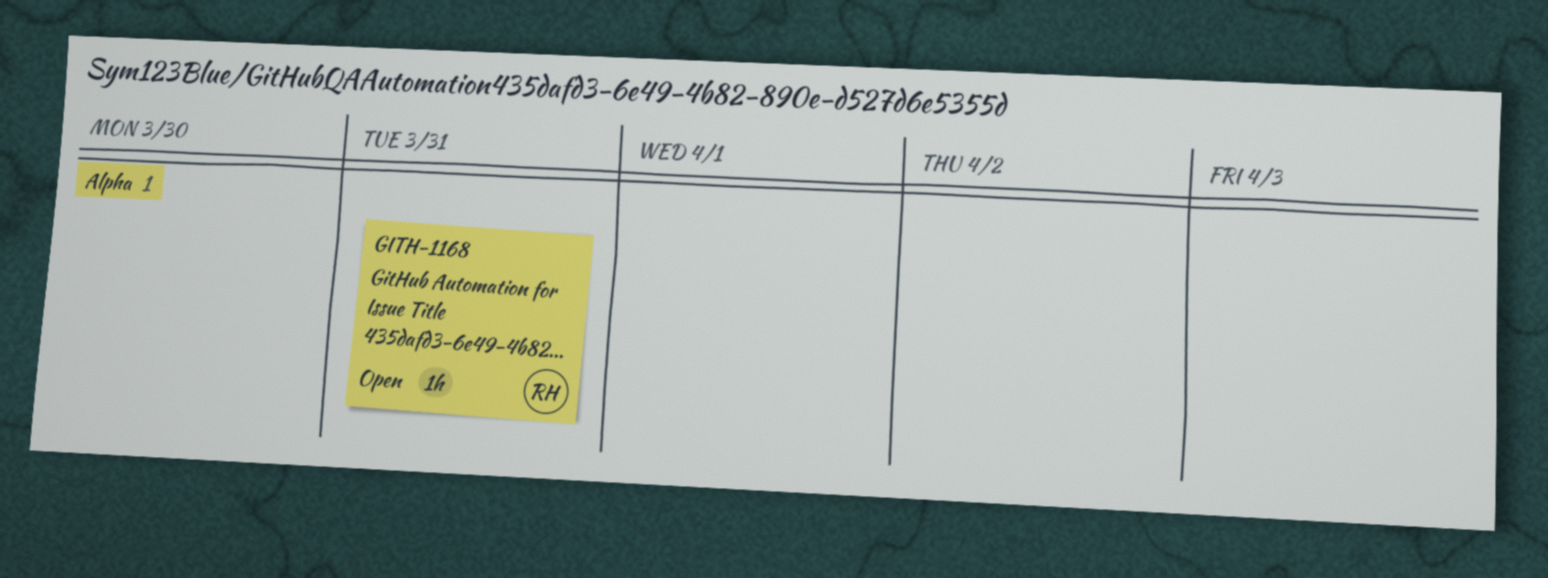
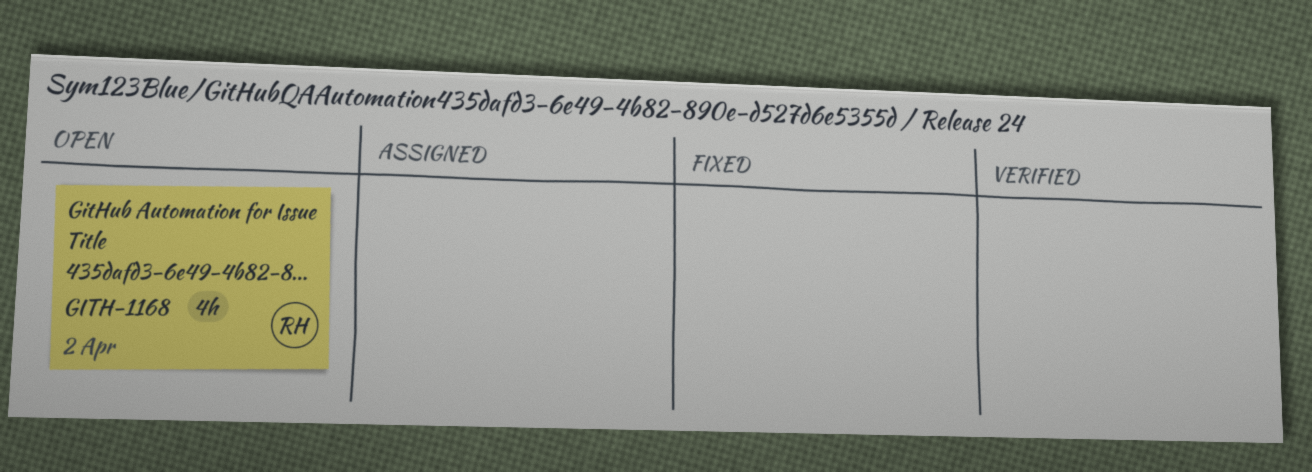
GITH-1168, estimate: 1h -> 4h
GITH-1168, due: Mar 31 -> Apr 2

